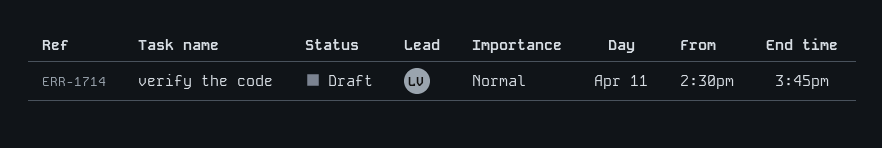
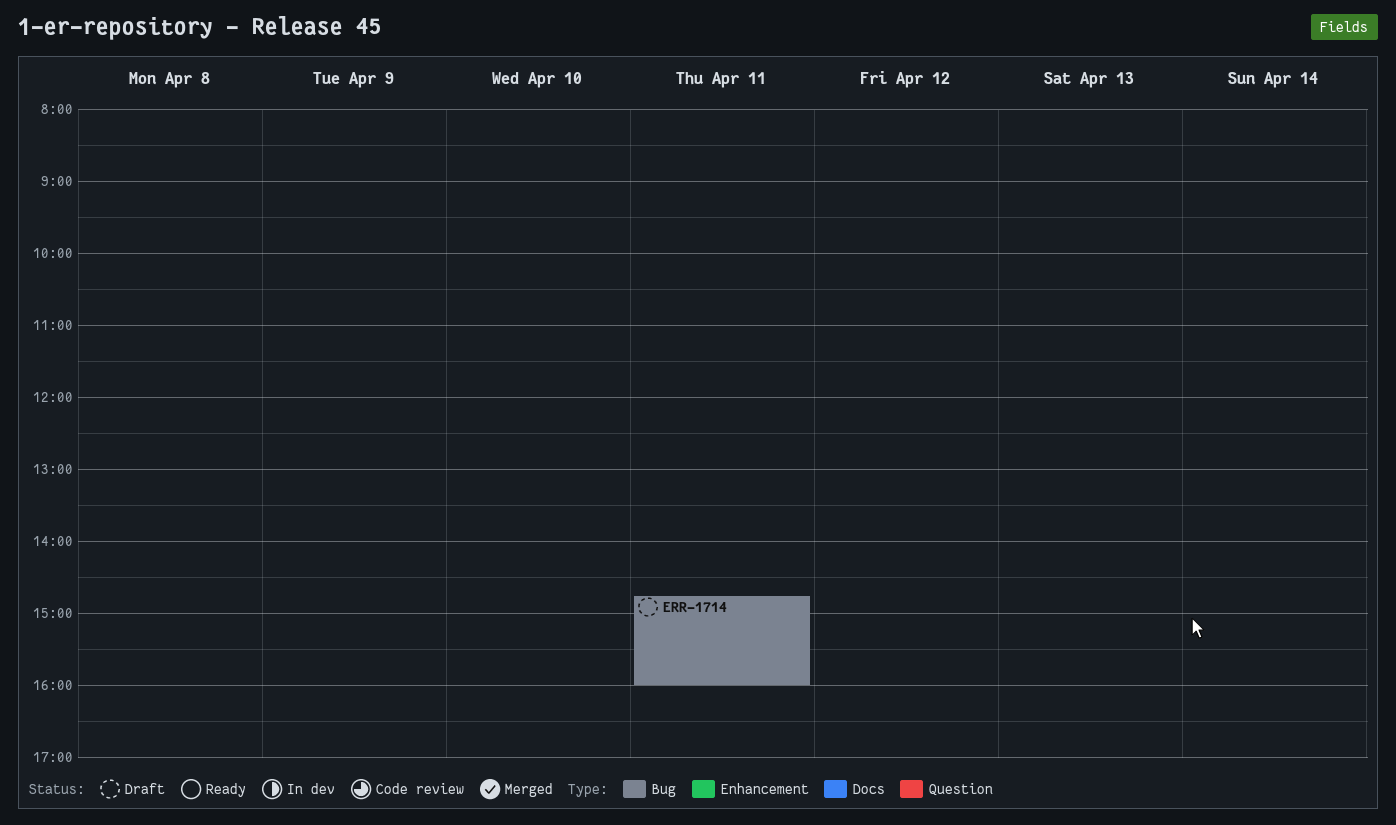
ERR-1714, begins: 14:30 -> 14:45
ERR-1714, ends: 15:45 -> 16:00

